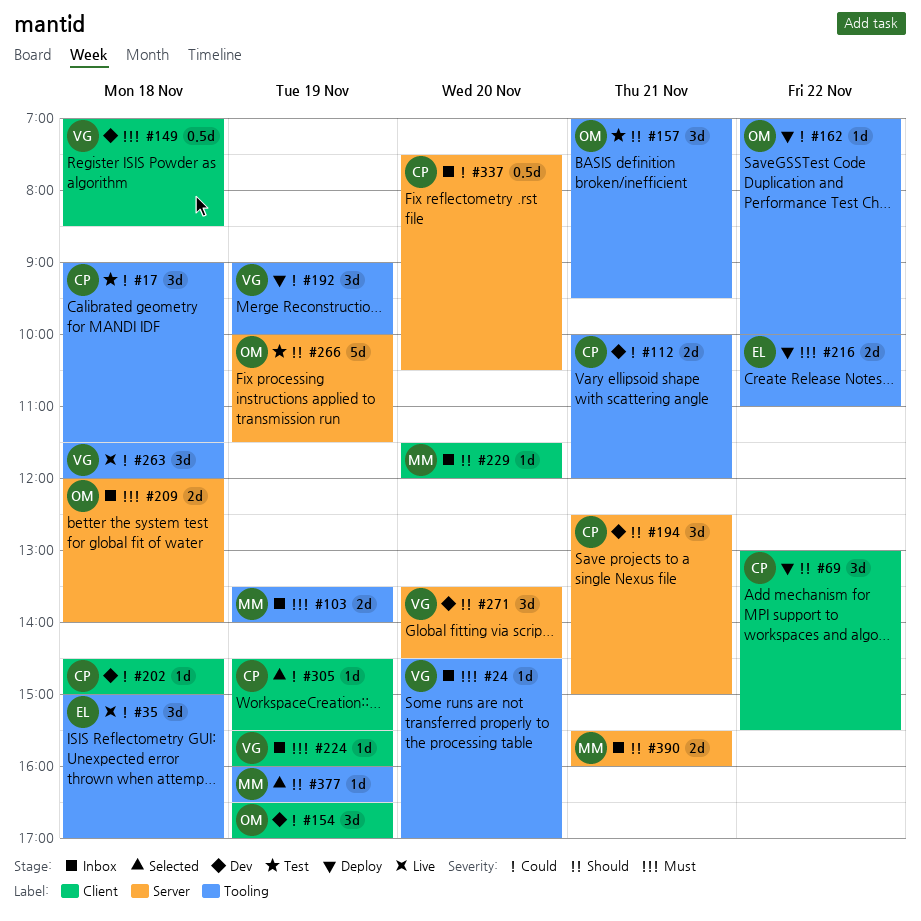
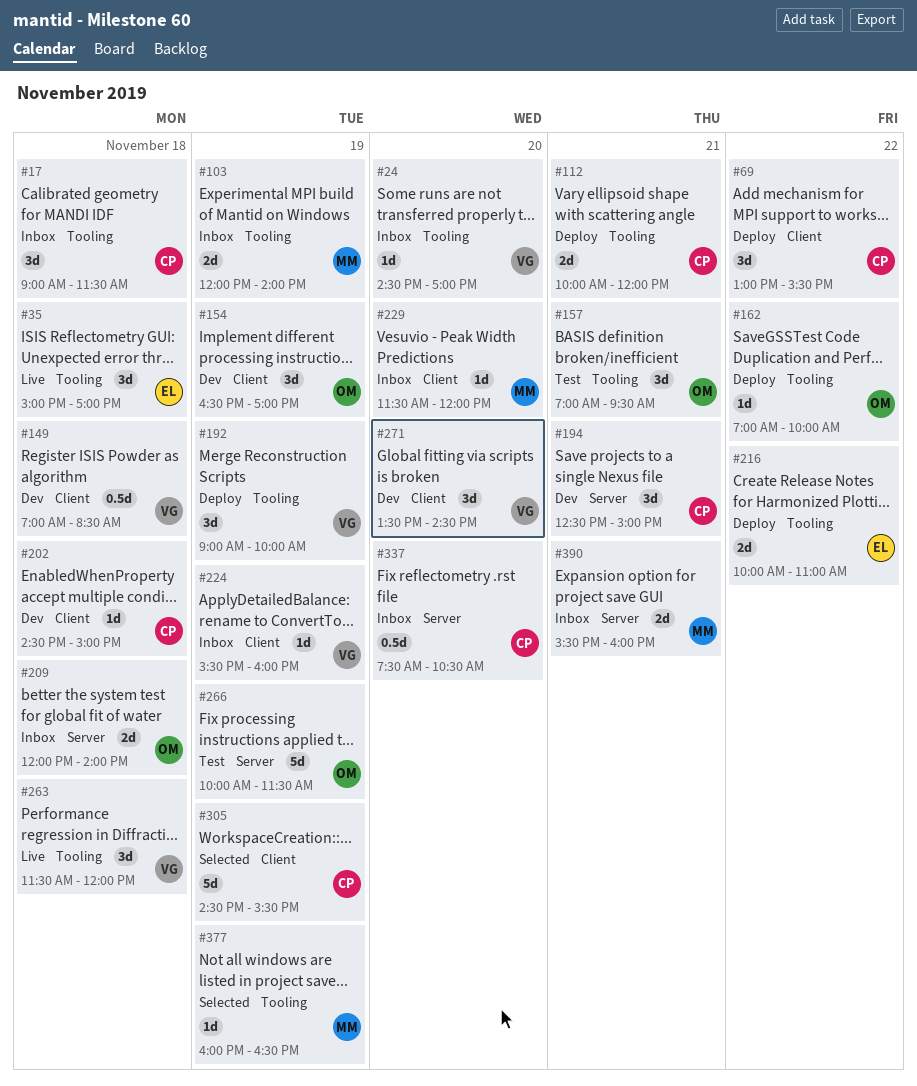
#17, status: Test -> Inbox
#103, begins: 13:30 -> 12:00
#112, status: Dev -> Deploy
#271, label: Server -> Client
#305, estimate: 1d -> 5d

